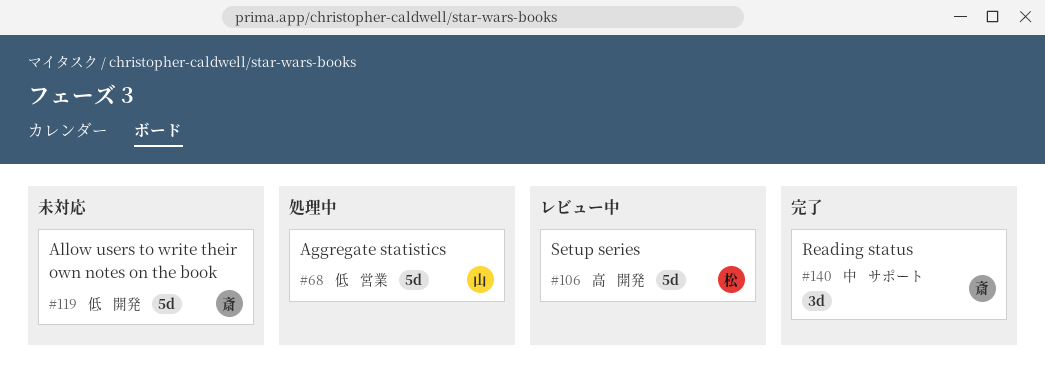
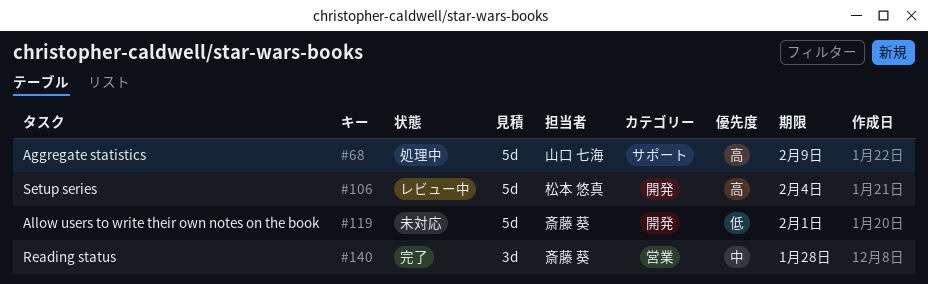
#68, priority: 低 -> 高
#68, label: 営業 -> サポート
#140, label: サポート -> 営業

